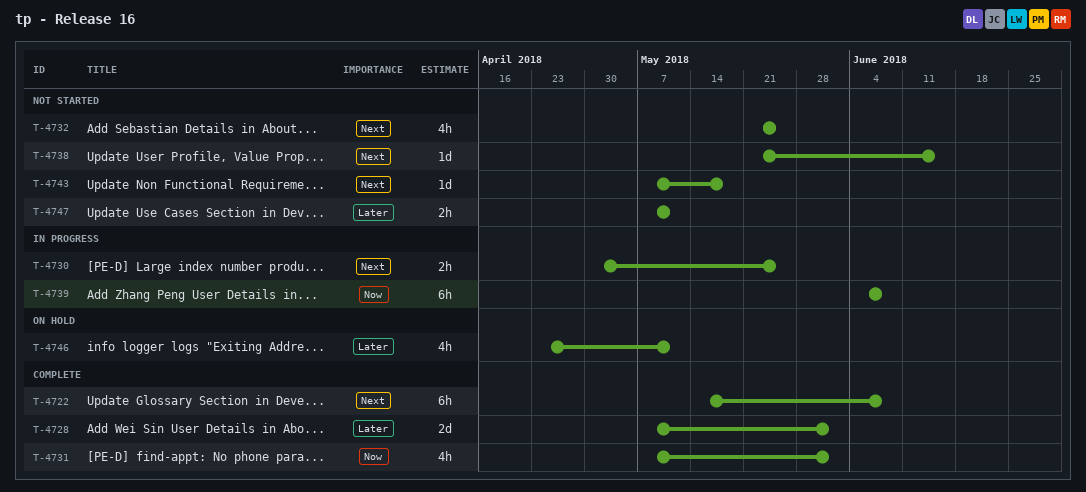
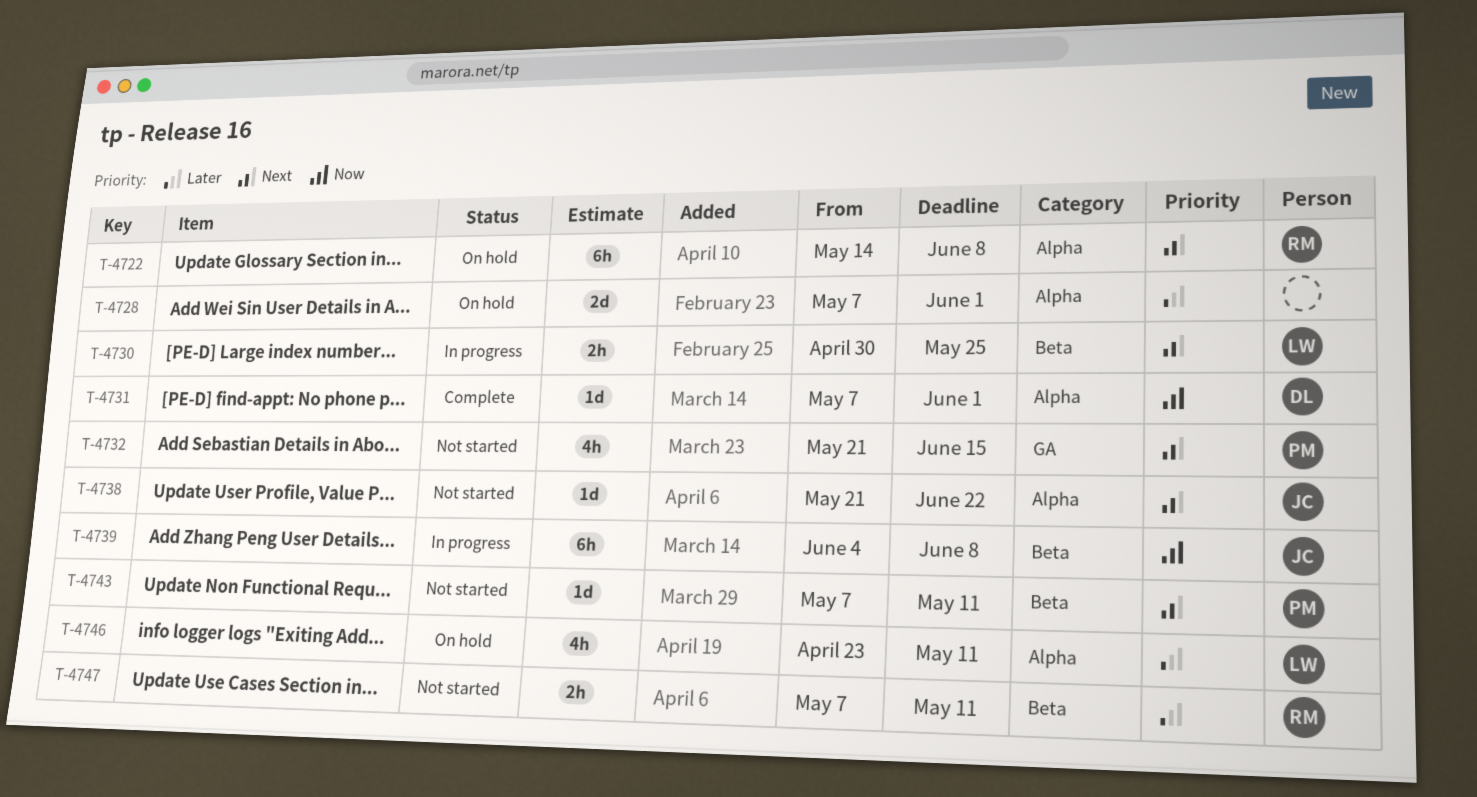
T-4722, status: Complete -> On hold
T-4728, status: Complete -> On hold
T-4731, estimate: 4h -> 1d
T-4732, due: May 25 -> Jun 15
T-4738, due: Jun 15 -> Jun 22
T-4743, due: May 18 -> May 11

